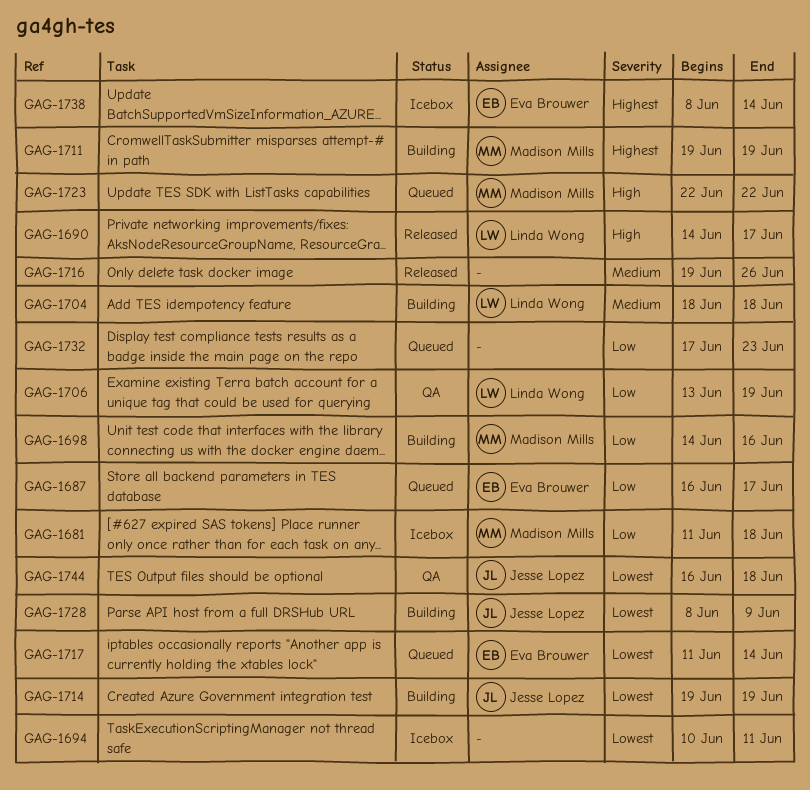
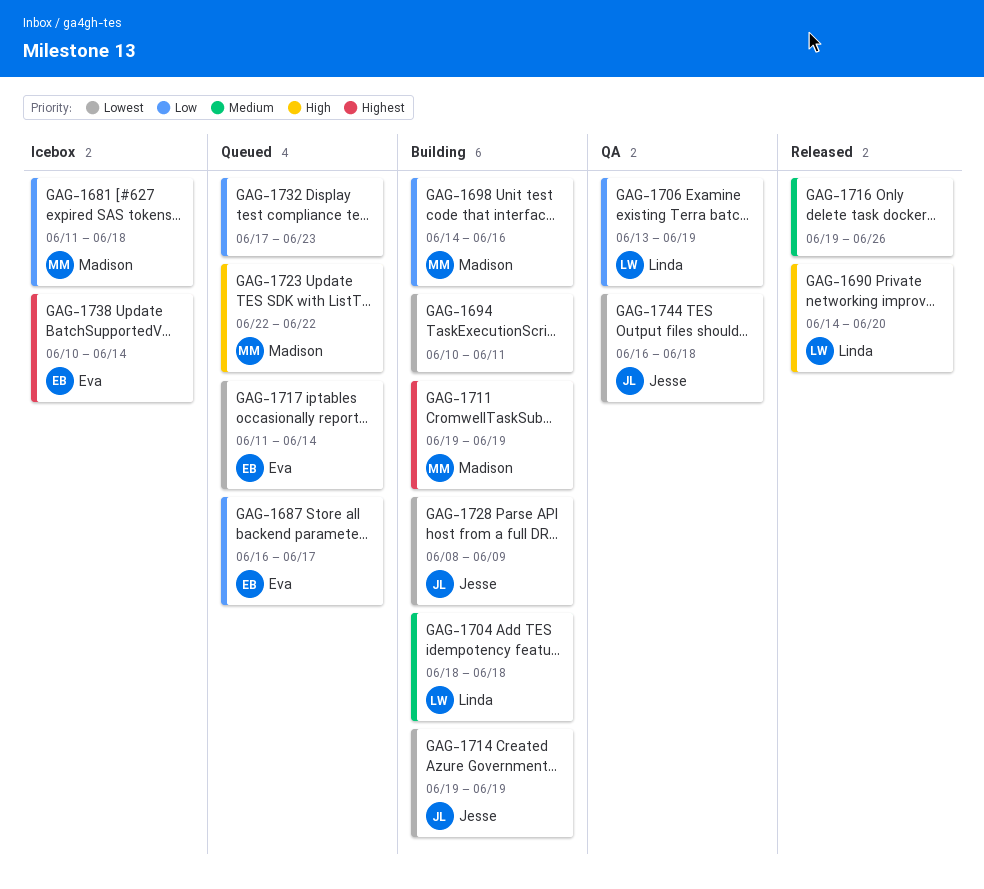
GAG-1690, due: Jun 17 -> Jun 20
GAG-1694, status: Icebox -> Building
GAG-1738, start: Jun 8 -> Jun 10

